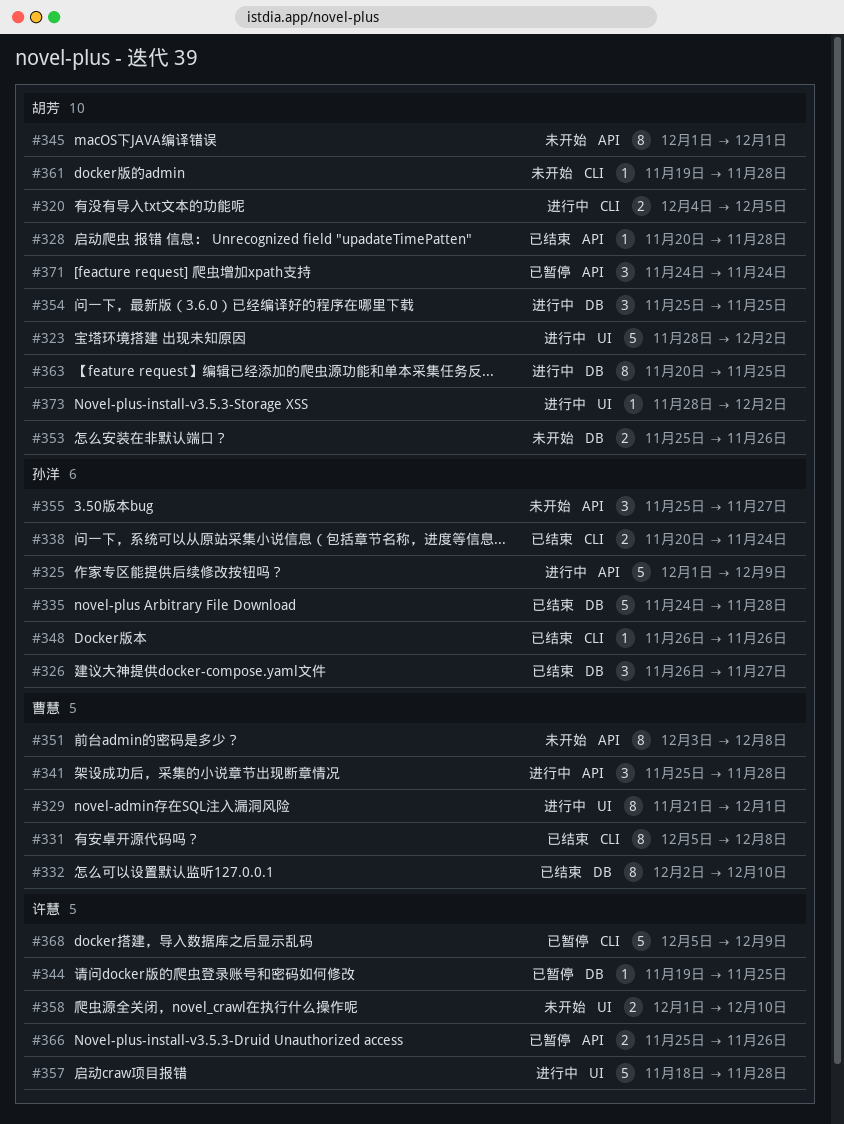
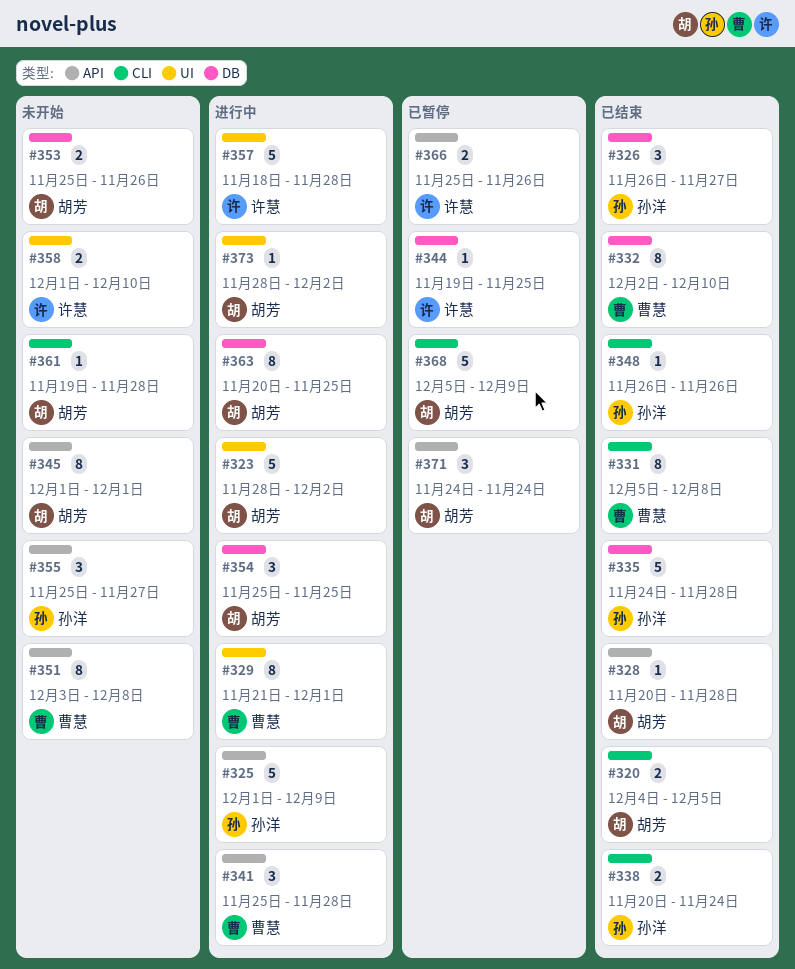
#320, status: 进行中 -> 已结束
#368, owner: 许慧 -> 胡芳

